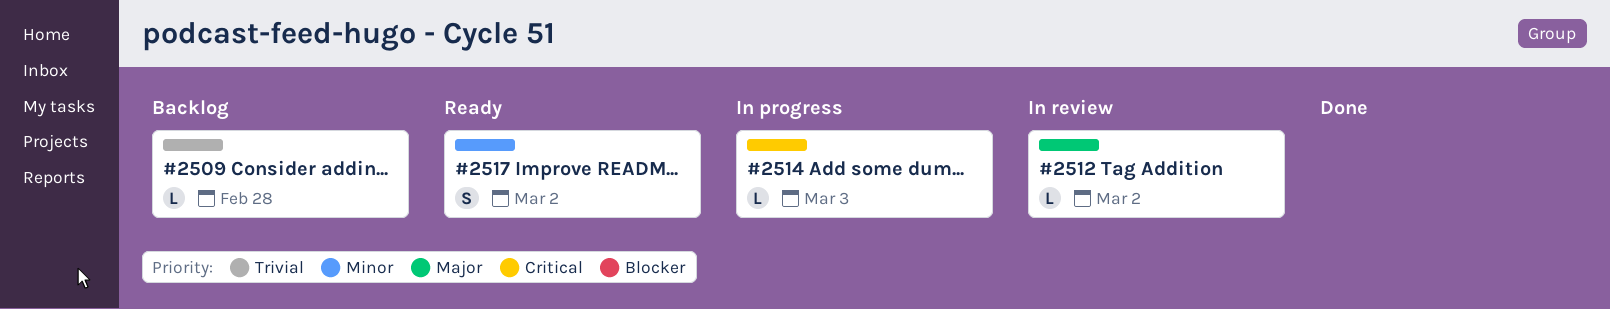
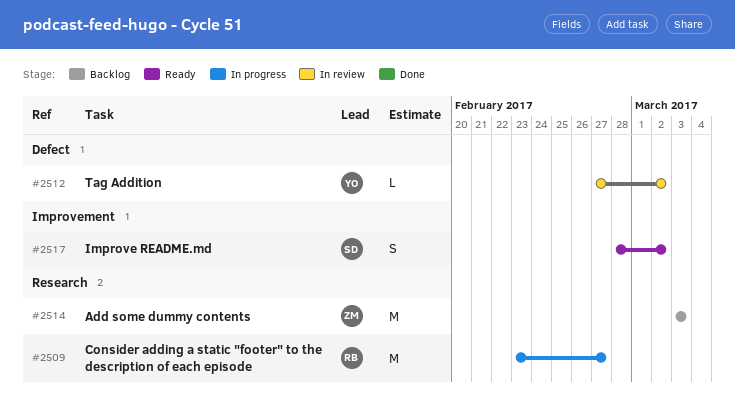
#2509, status: Backlog -> In progress
#2509, estimate: L -> M
#2509, due: Feb 28 -> Feb 27
#2514, status: In progress -> Backlog
#2514, estimate: L -> M

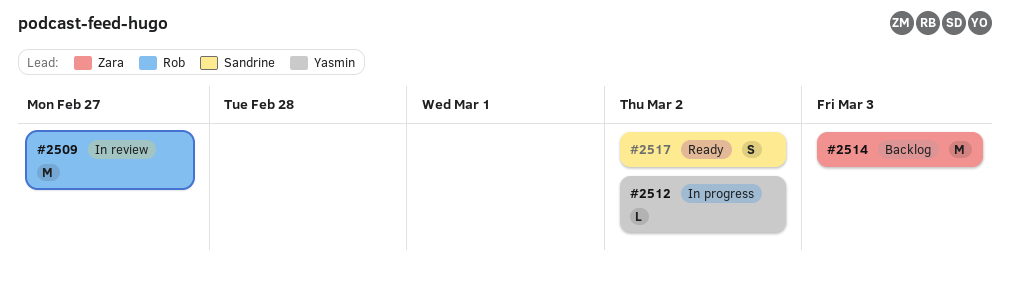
#2509, status: In progress -> In review
#2512, status: In review -> In progress

